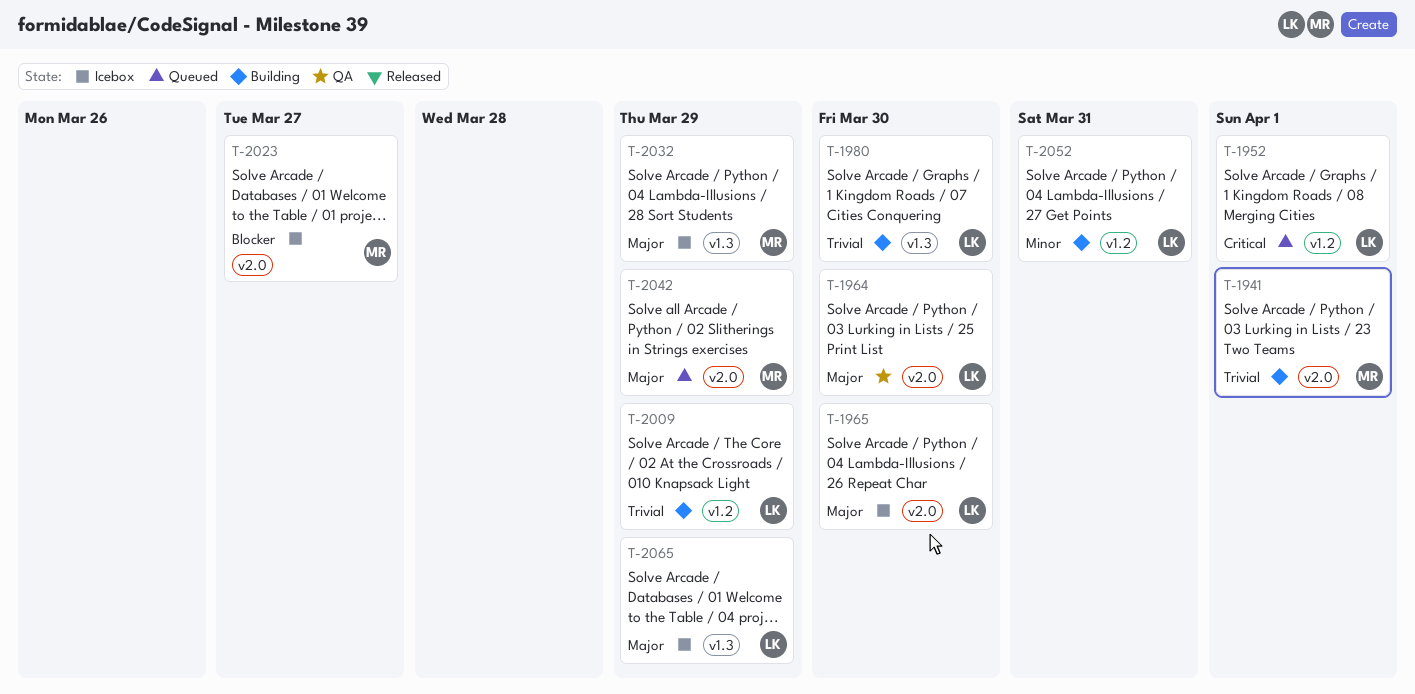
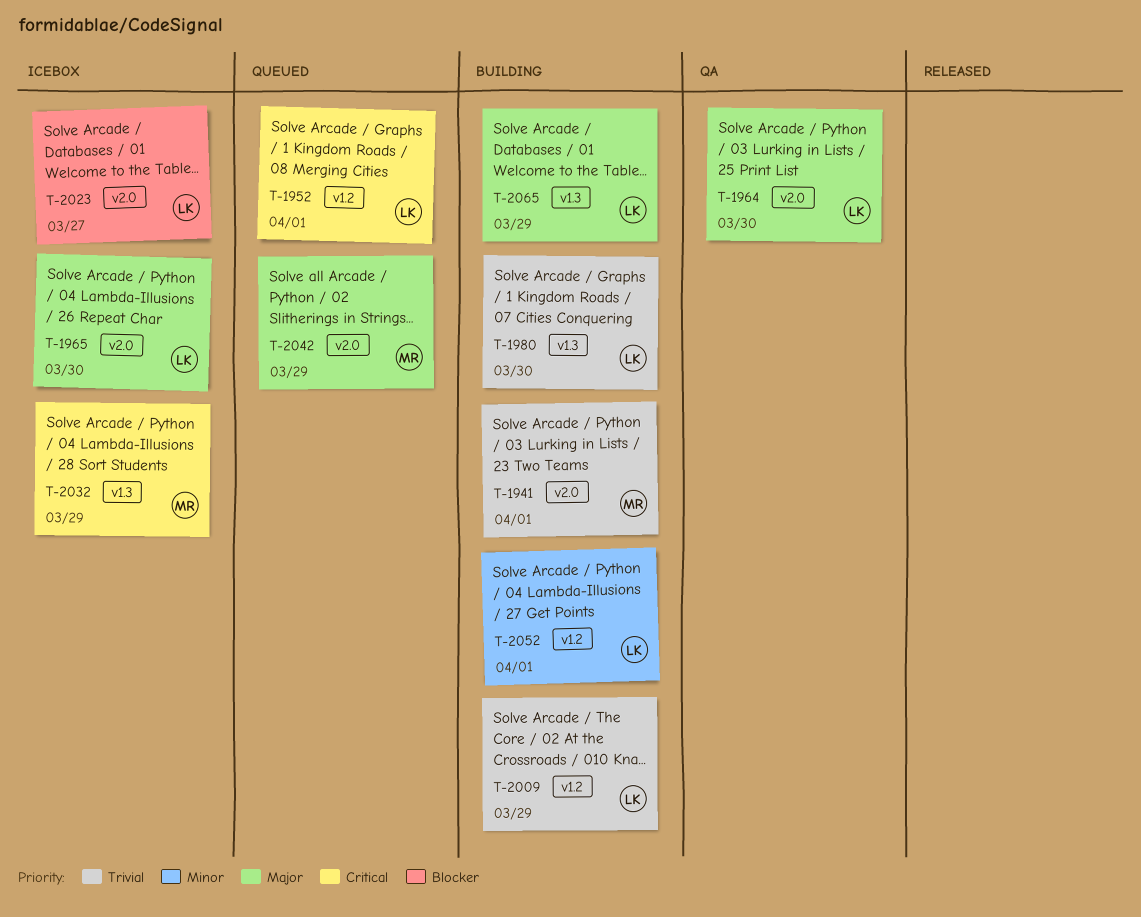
T-2023, owner: MR -> LK
T-2032, priority: Major -> Critical
T-2052, due: Mar 31 -> Apr 1
T-2065, status: Icebox -> Building

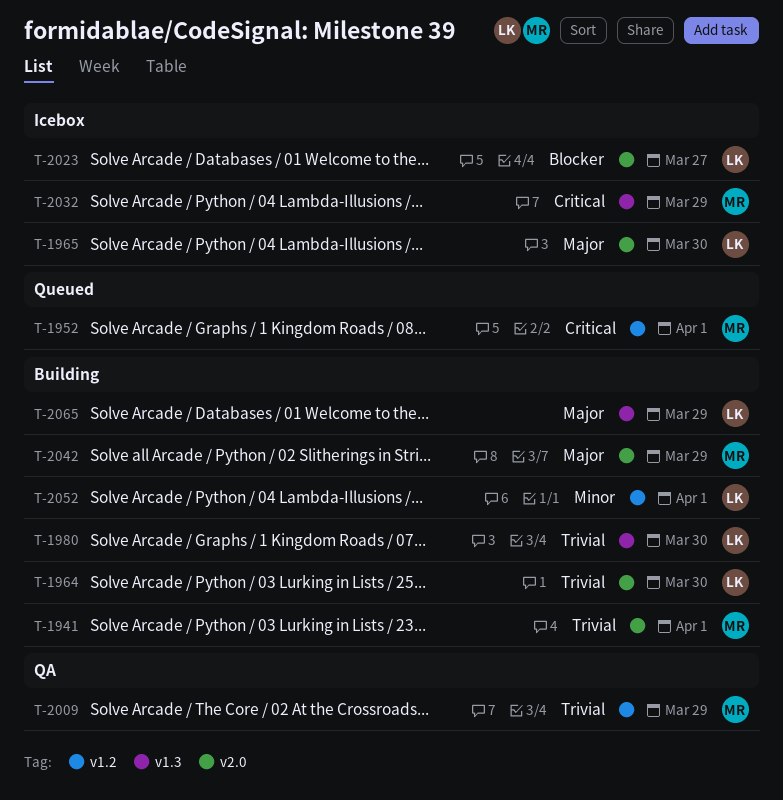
T-1952, owner: LK -> MR
T-1964, status: QA -> Building
T-1964, priority: Major -> Trivial
T-2009, status: Building -> QA
T-2009, owner: LK -> MR
T-2042, status: Queued -> Building

